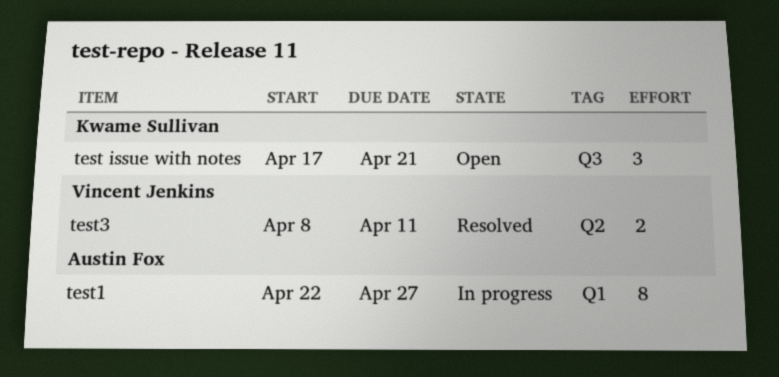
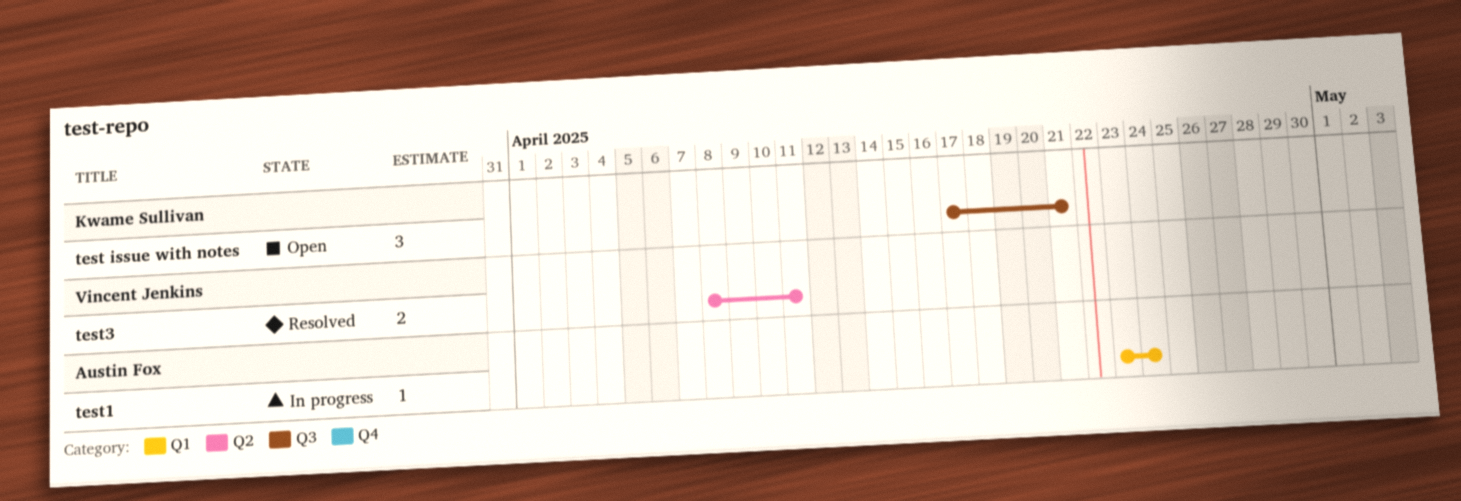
test1, estimate: 8 -> 1
test1, start: Apr 22 -> Apr 23
test1, due: Apr 27 -> Apr 24

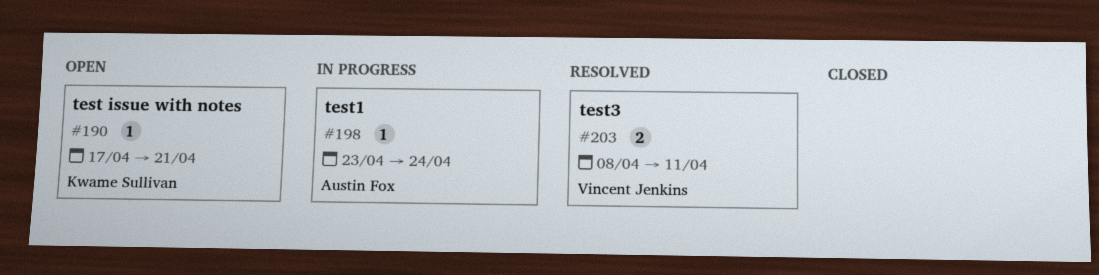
test issue with notes, estimate: 3 -> 1

